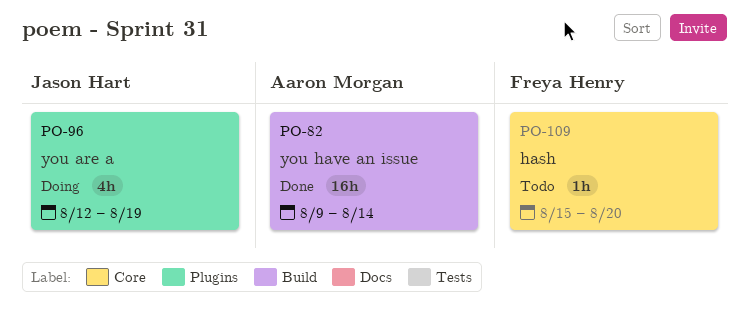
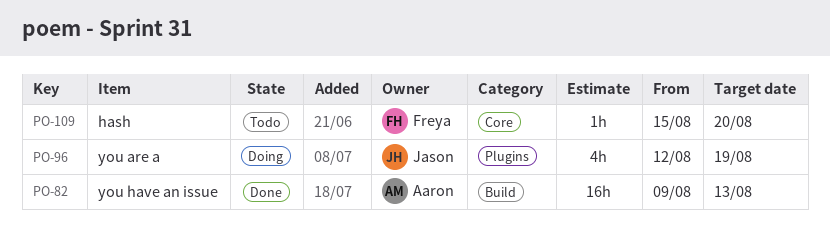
PO-82, due: Aug 14 -> Aug 13

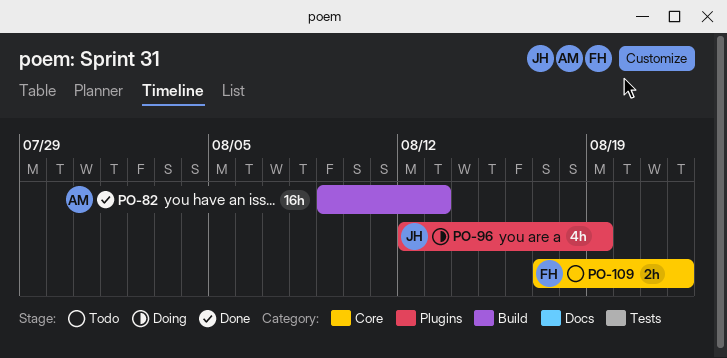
PO-109, estimate: 1h -> 2h
PO-109, start: Aug 15 -> Aug 17
PO-109, due: Aug 20 -> Aug 22

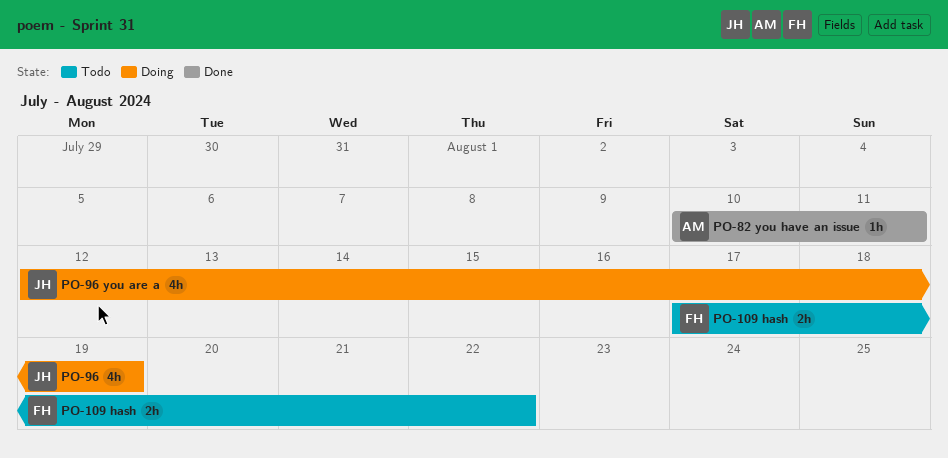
PO-82, estimate: 16h -> 1h
PO-82, start: Aug 9 -> Aug 10
PO-82, due: Aug 13 -> Aug 11

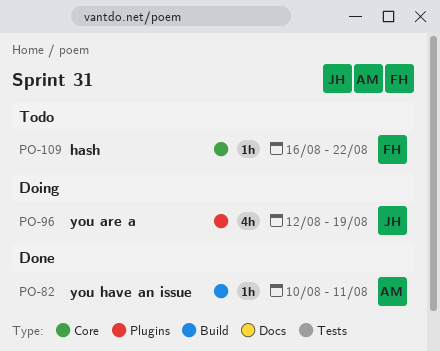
PO-109, estimate: 2h -> 1h
PO-109, start: Aug 17 -> Aug 16

